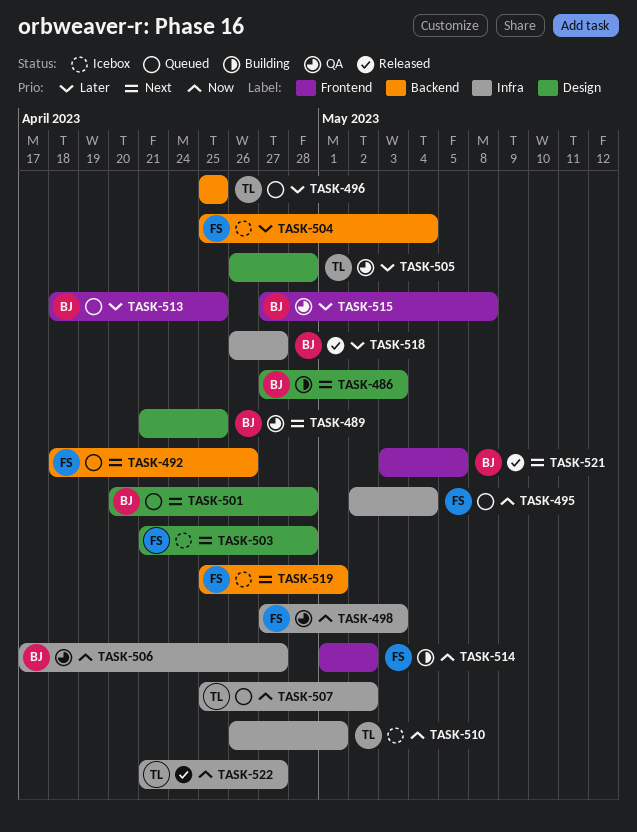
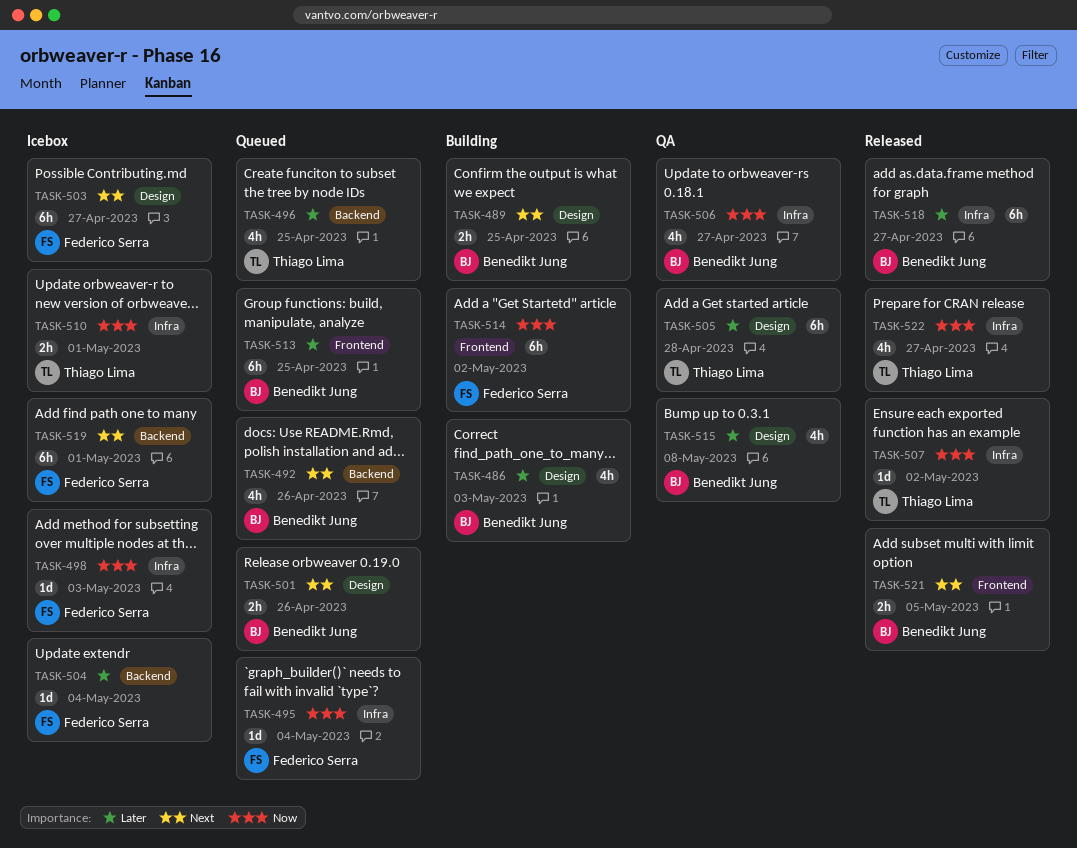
TASK-486, priority: Next -> Later
TASK-489, status: QA -> Building
TASK-492, owner: Federico Serra -> Benedikt Jung
TASK-498, status: QA -> Icebox
TASK-501, due: Apr 28 -> Apr 26
TASK-503, due: Apr 28 -> Apr 27
TASK-507, status: Queued -> Released
TASK-515, label: Frontend -> Design

